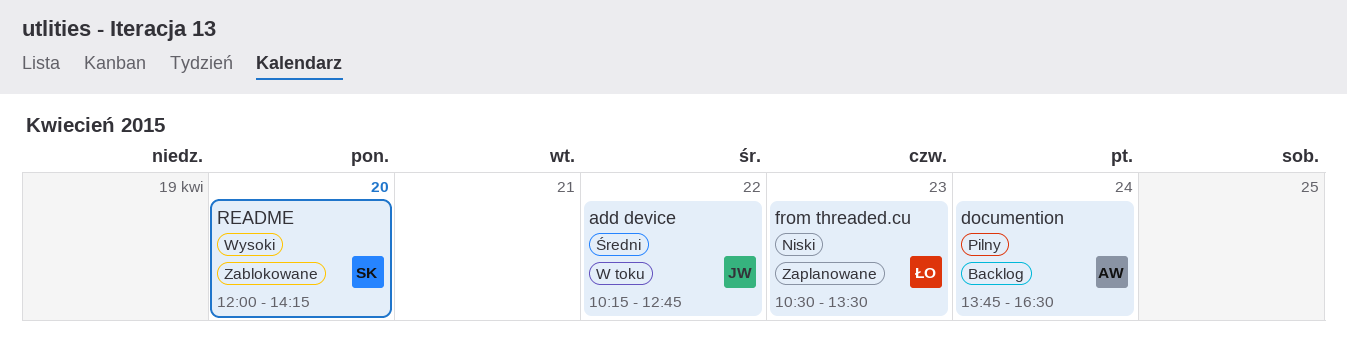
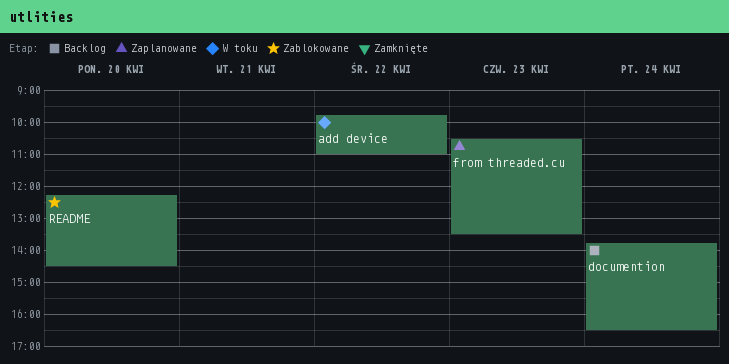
add device, begins: 10:15 -> 09:45
add device, ends: 12:45 -> 11:00
README, begins: 12:00 -> 12:15
README, ends: 14:15 -> 14:30

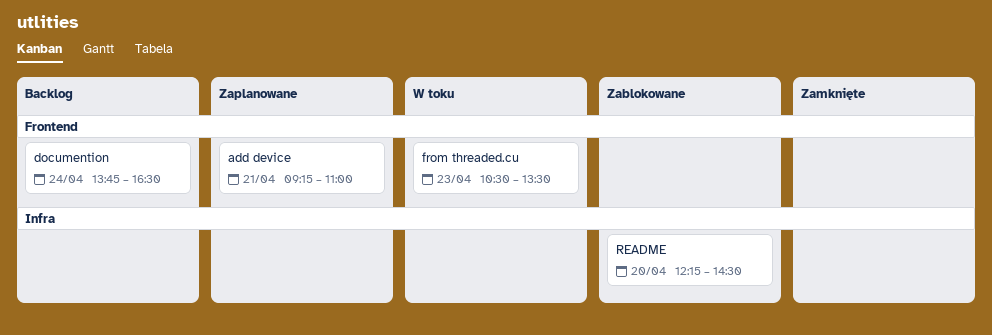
add device, status: W toku -> Zaplanowane
add device, day: Apr 22 -> Apr 21
add device, begins: 09:45 -> 09:15
from threaded.cu, status: Zaplanowane -> W toku

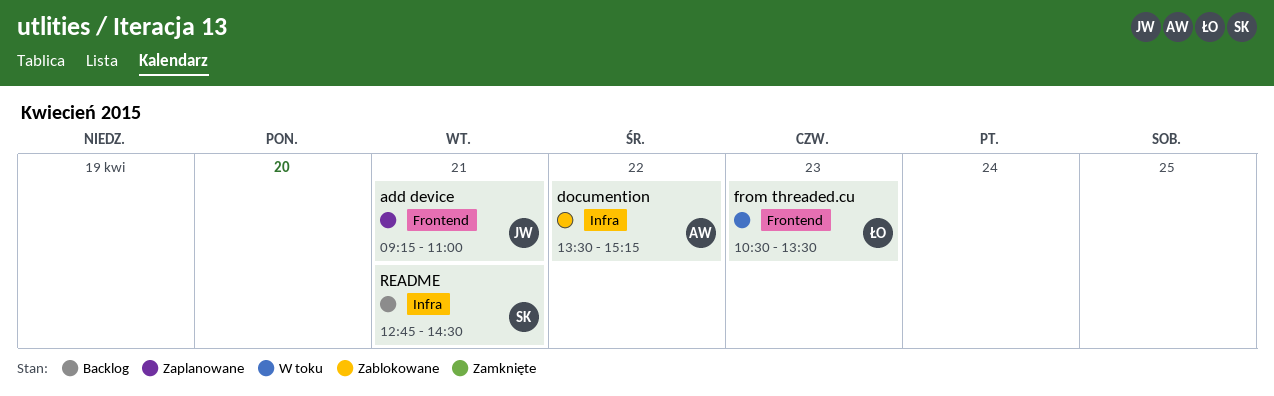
documention, status: Backlog -> Zablokowane
documention, label: Frontend -> Infra
documention, day: Apr 24 -> Apr 22
documention, begins: 13:45 -> 13:30
documention, ends: 16:30 -> 15:15
README, status: Zablokowane -> Backlog
README, day: Apr 20 -> Apr 21
README, begins: 12:15 -> 12:45

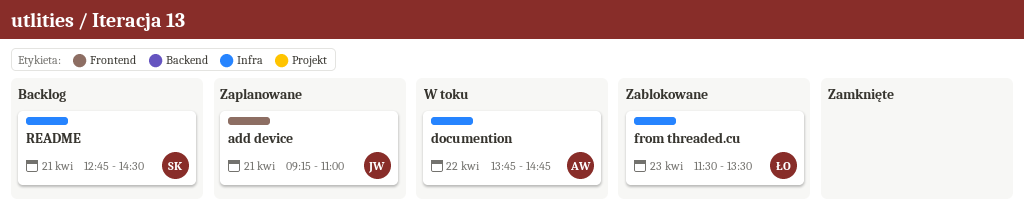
documention, status: Zablokowane -> W toku
documention, begins: 13:30 -> 13:45
documention, ends: 15:15 -> 14:45
from threaded.cu, status: W toku -> Zablokowane
from threaded.cu, label: Frontend -> Infra
from threaded.cu, begins: 10:30 -> 11:30

